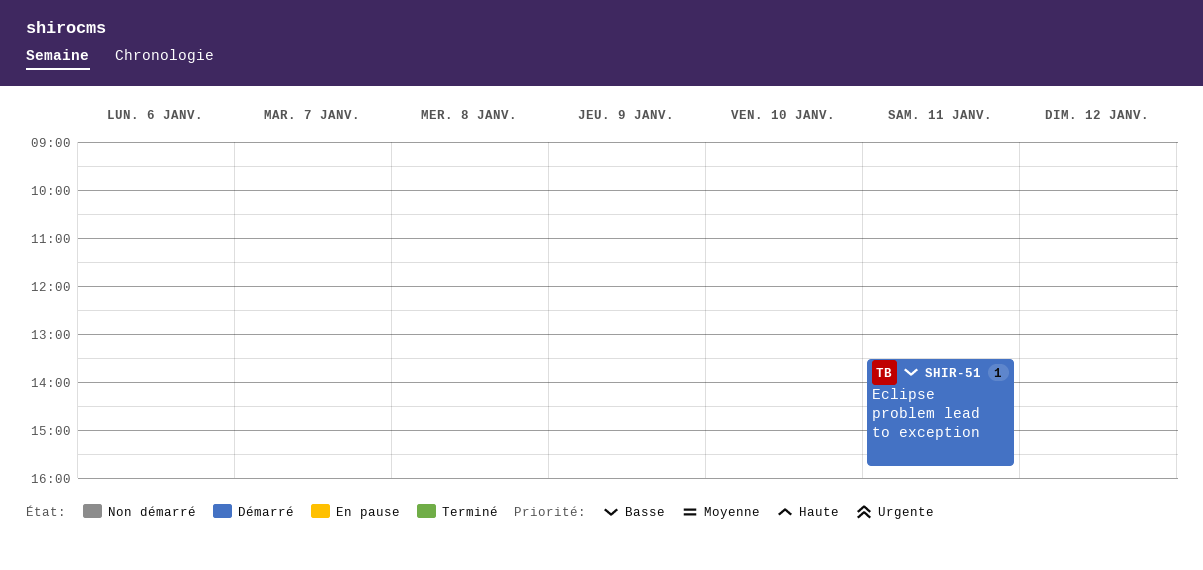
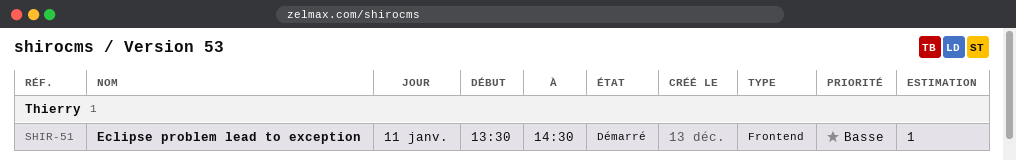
SHIR-51, ends: 15:45 -> 14:30

